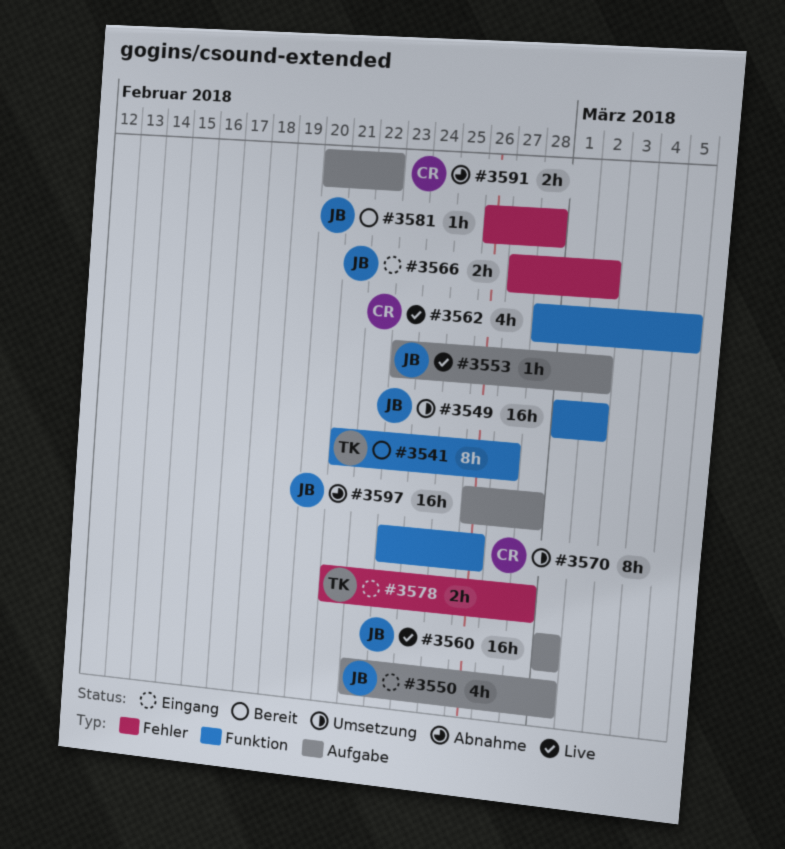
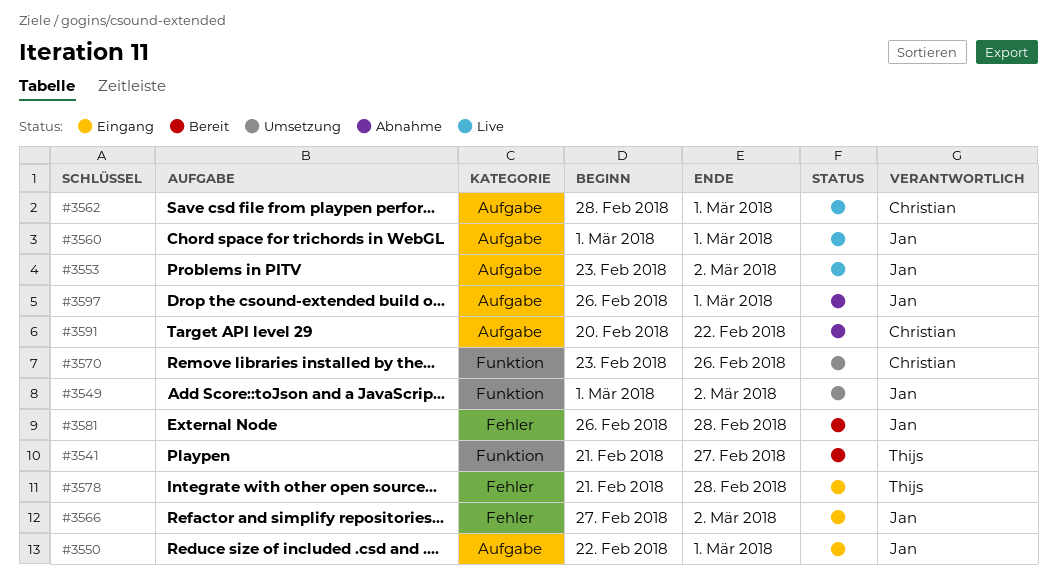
#3562, label: Funktion -> Aufgabe
#3562, due: Mar 5 -> Mar 1
#3597, due: Feb 28 -> Mar 1

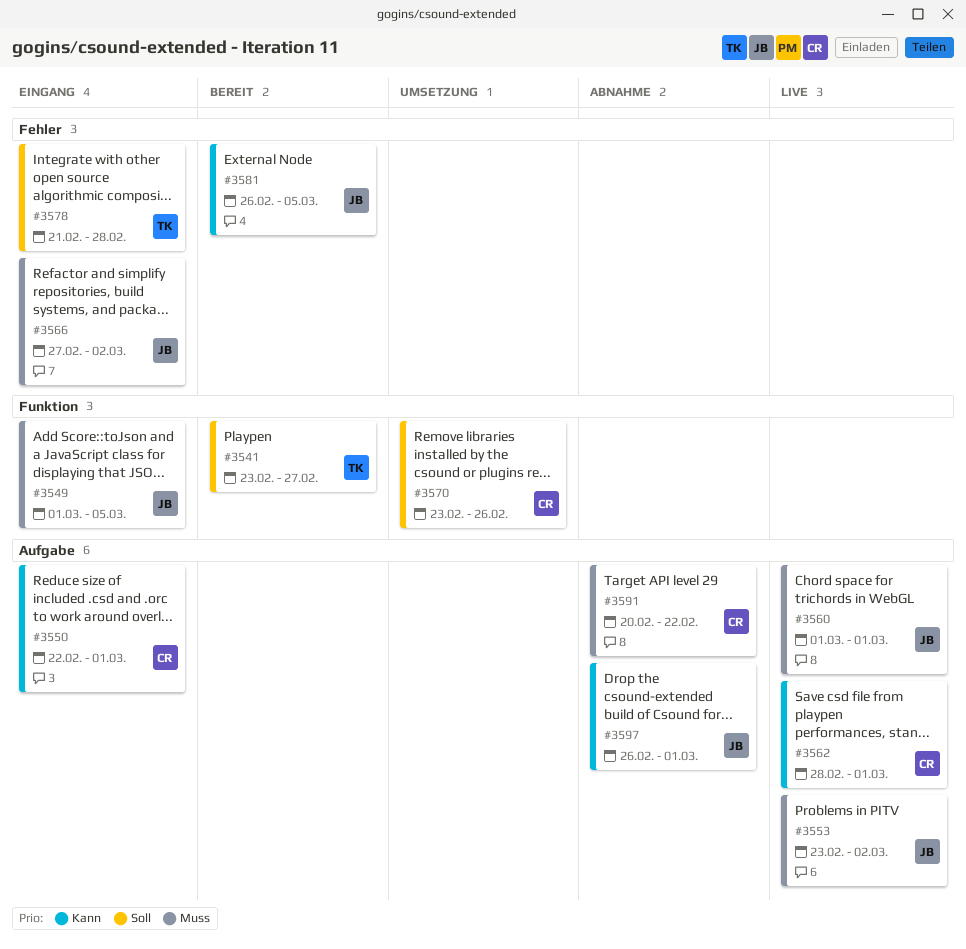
#3541, start: Feb 21 -> Feb 23
#3549, status: Umsetzung -> Eingang
#3549, due: Mar 2 -> Mar 5
#3550, owner: Jan -> Christian
#3581, due: Feb 28 -> Mar 5

